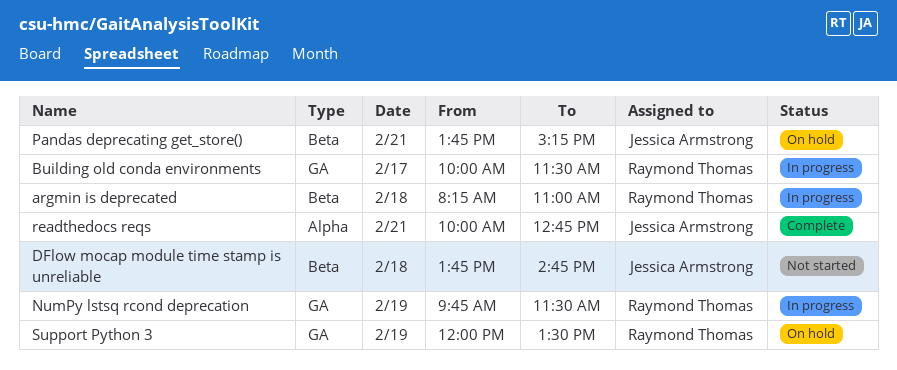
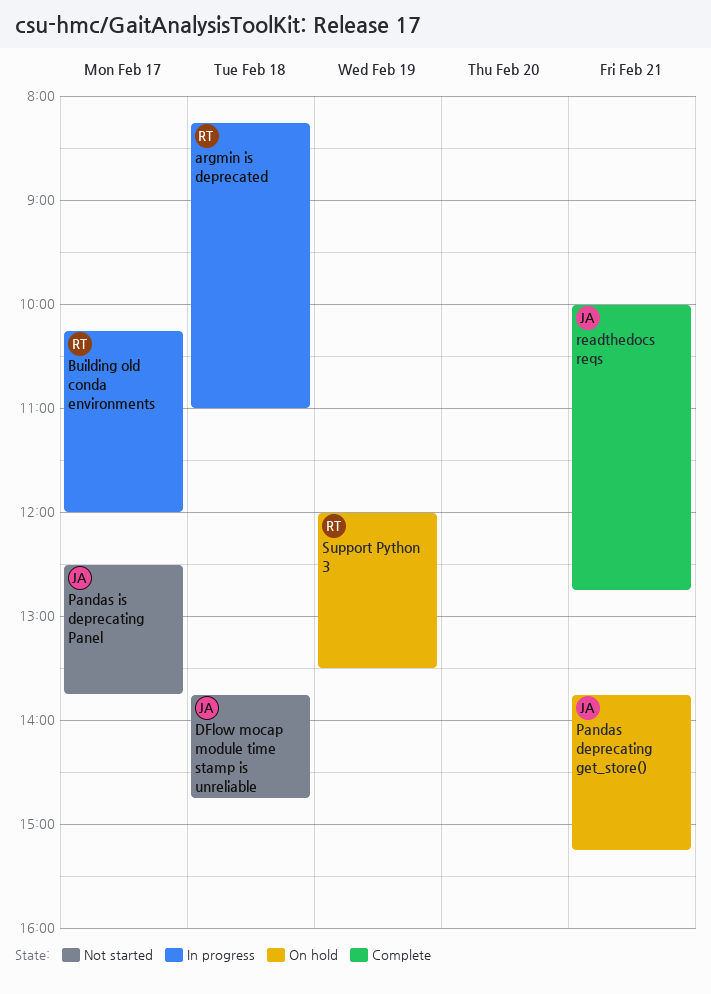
Building old conda environments, begins: 10:00 -> 10:15
Building old conda environments, ends: 11:30 -> 12:00
NumPy lstsq rcond deprecation: present -> none
Pandas is deprecating Panel: none -> present

